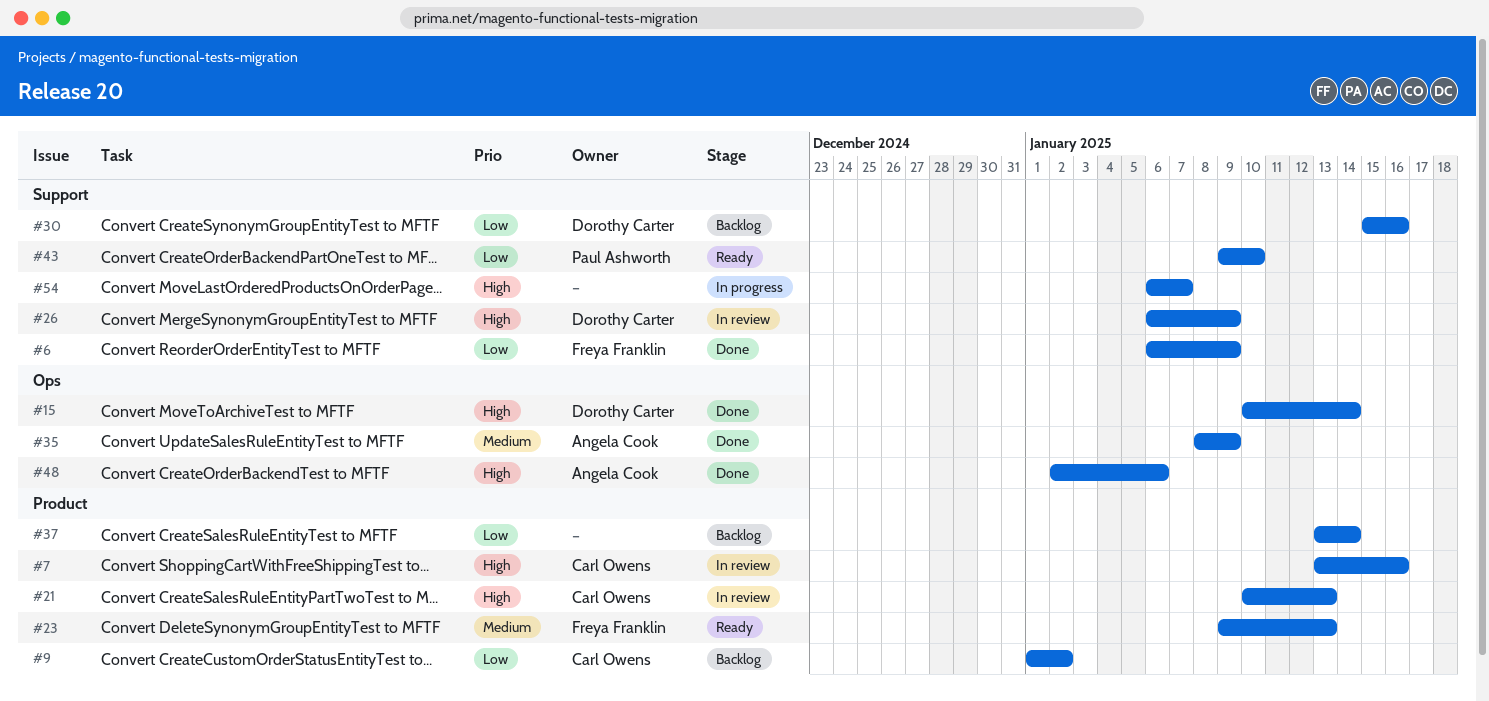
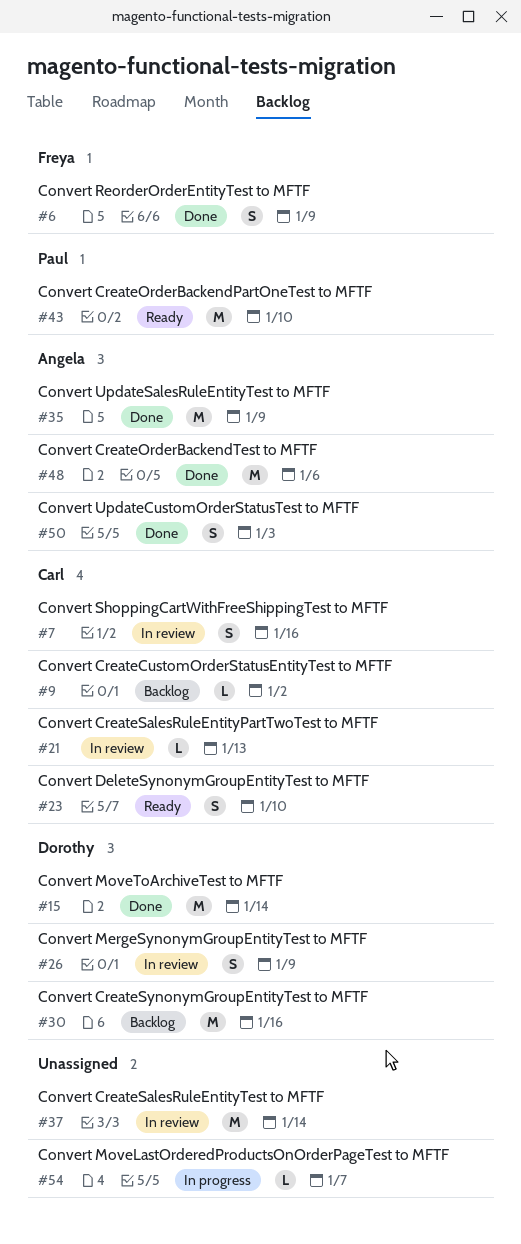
#23, owner: Freya Franklin -> Carl Owens
#23, due: Jan 13 -> Jan 10
#37, status: Backlog -> In review
#50: none -> present

